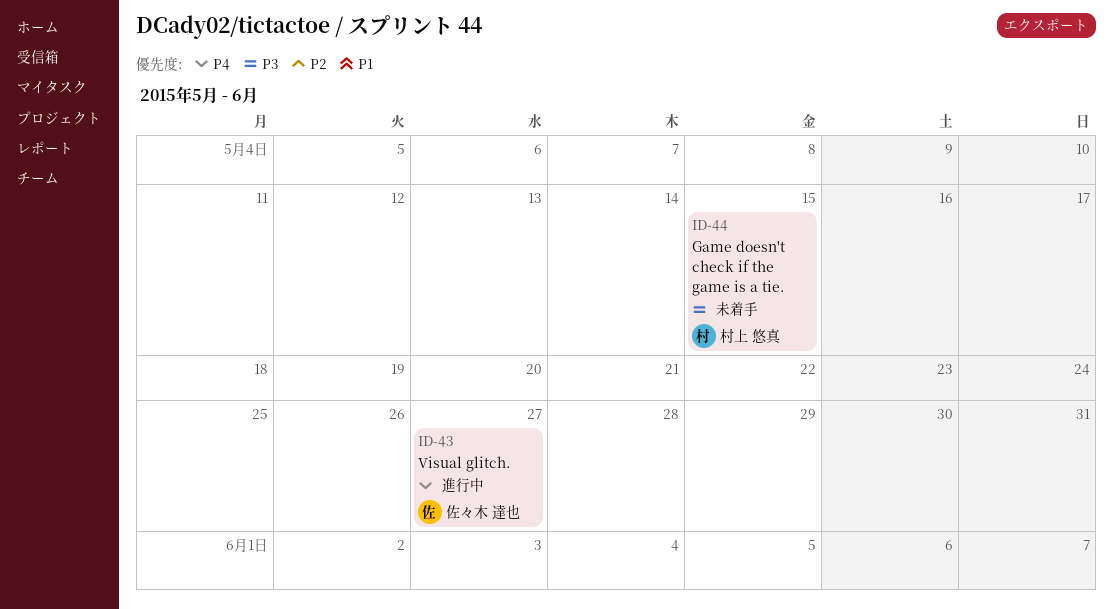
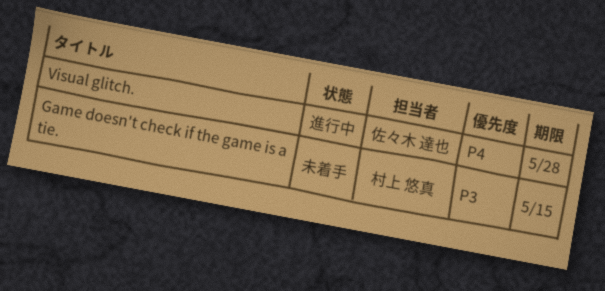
Visual glitch., due: May 27 -> May 28

